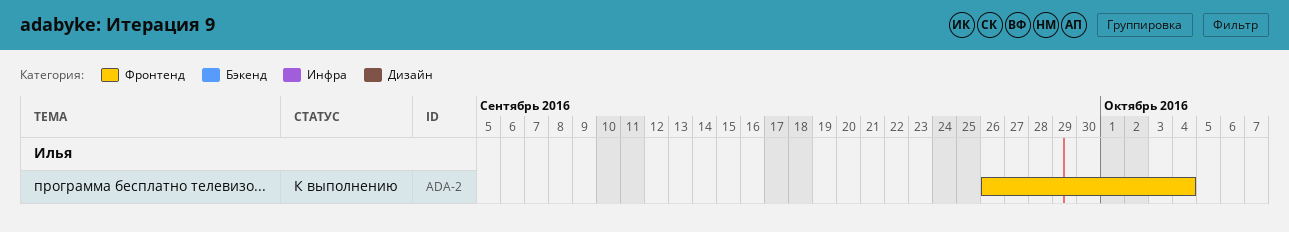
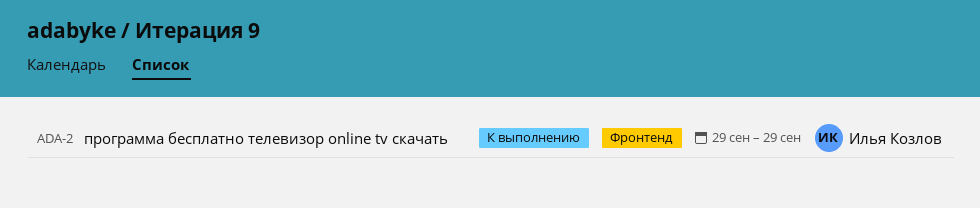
ADA-2, start: Sep 26 -> Sep 29
ADA-2, due: Oct 4 -> Sep 29

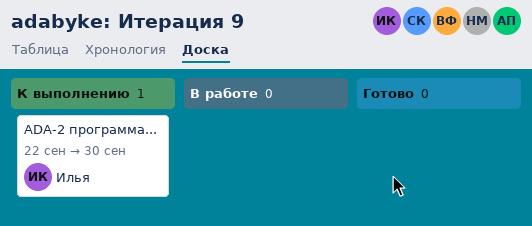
ADA-2, start: Sep 29 -> Sep 22
ADA-2, due: Sep 29 -> Sep 30

